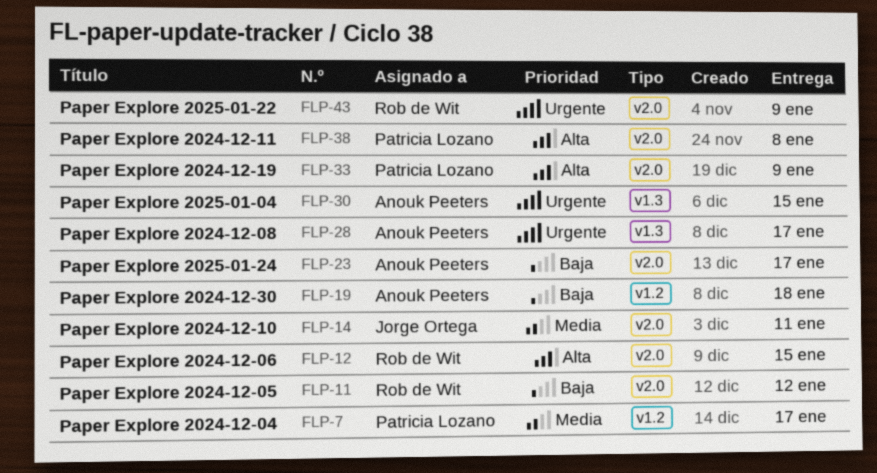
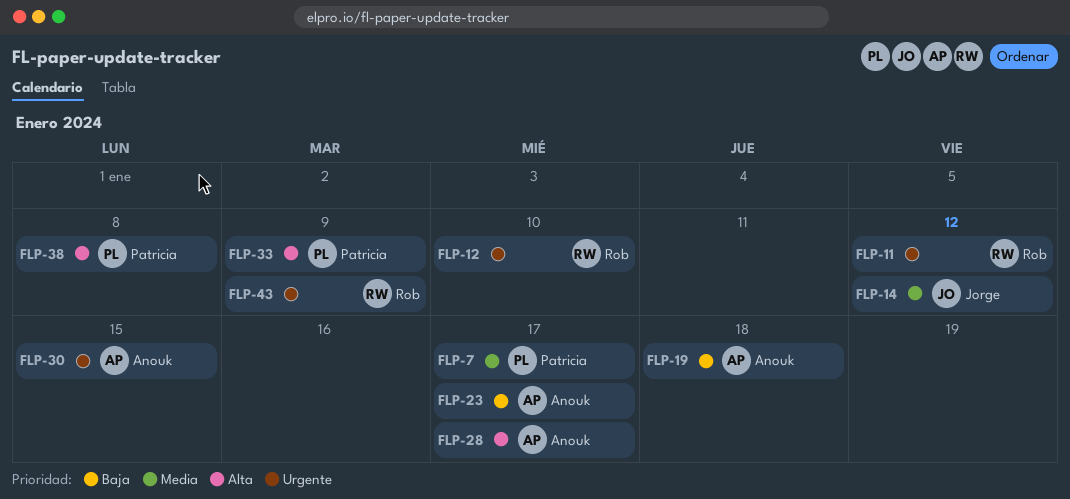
FLP-11, priority: Baja -> Urgente
FLP-12, priority: Alta -> Urgente
FLP-12, due: Jan 15 -> Jan 10
FLP-14, due: Jan 11 -> Jan 12
FLP-28, priority: Urgente -> Alta

